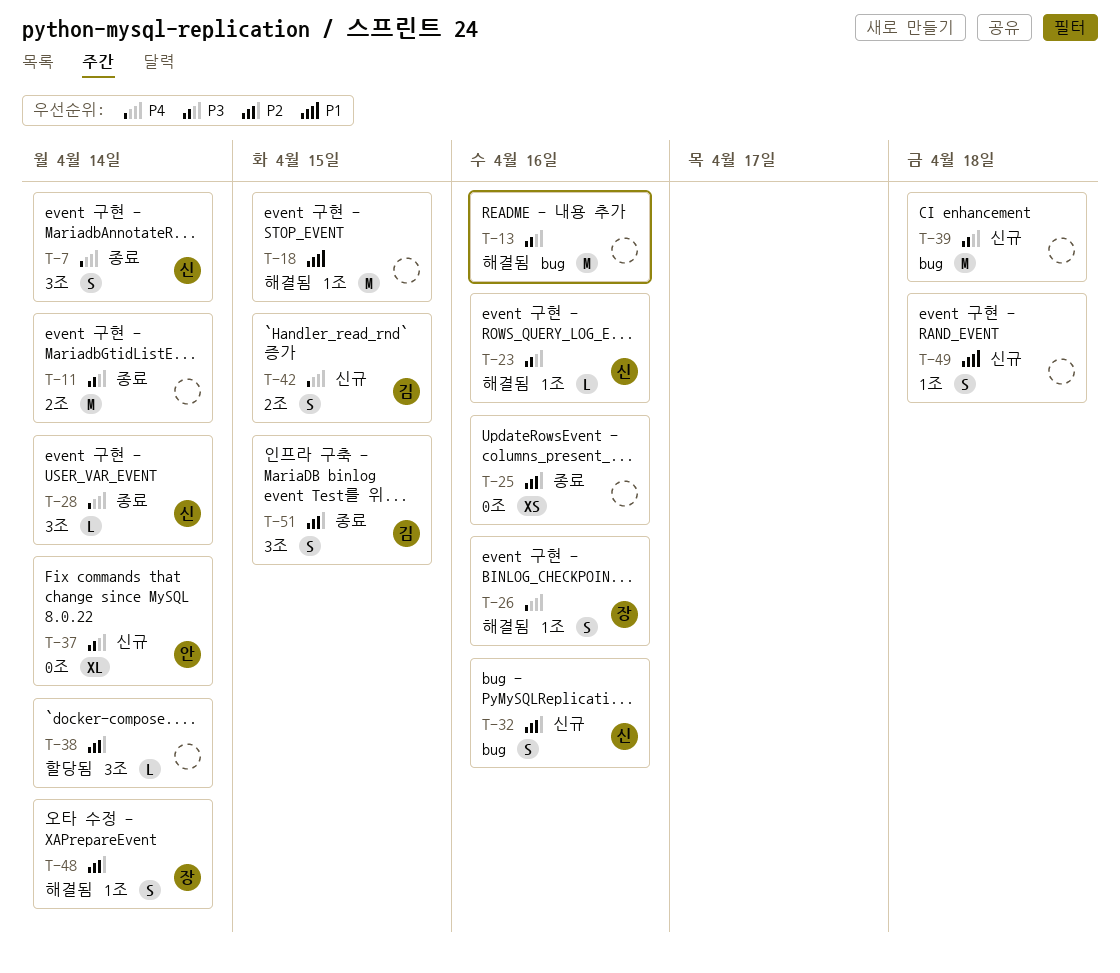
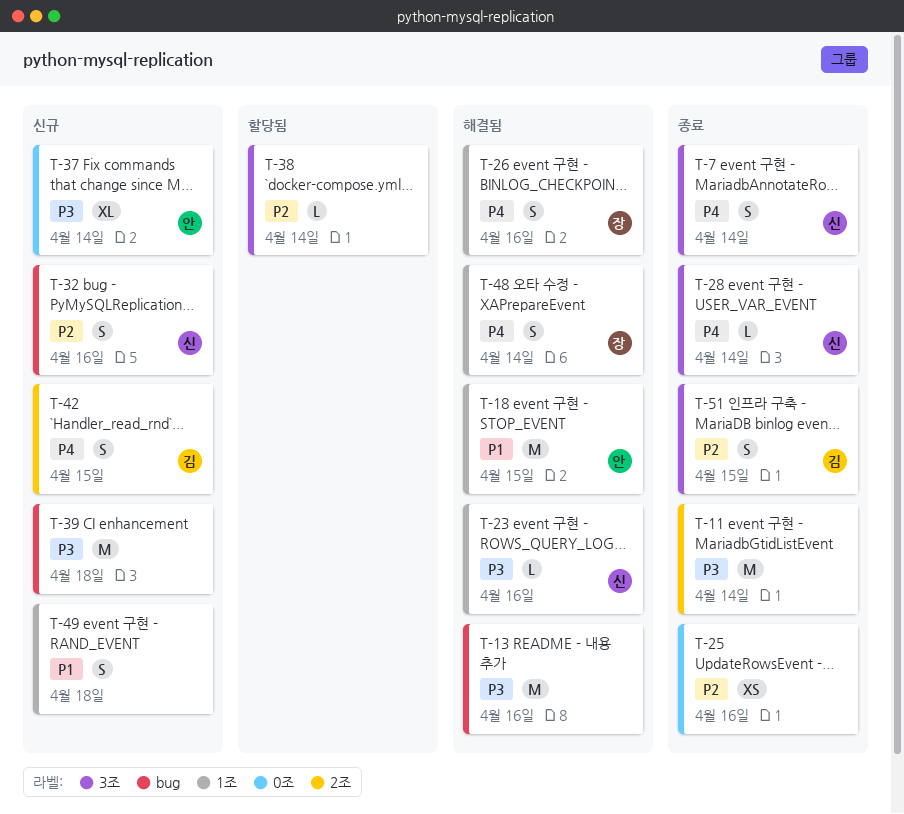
T-18, owner: none -> 안
T-48, priority: P2 -> P4

